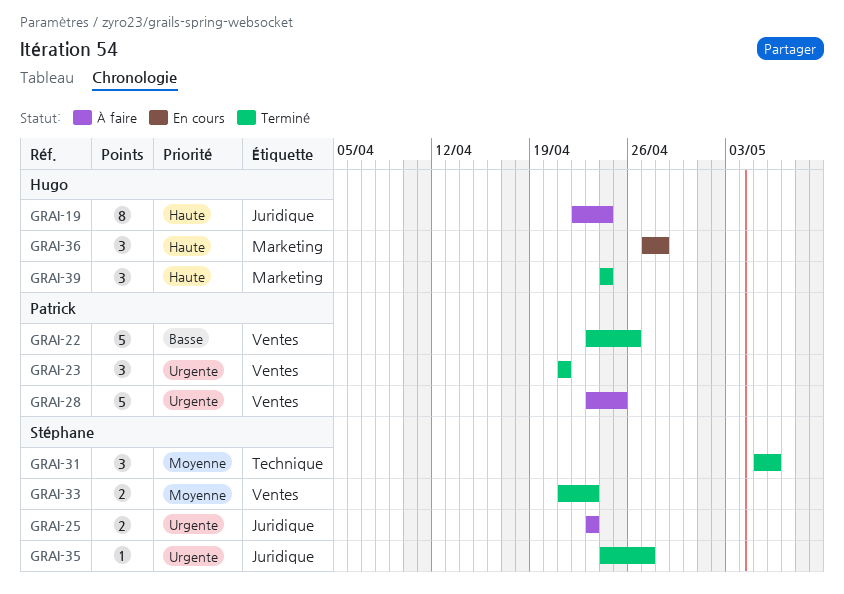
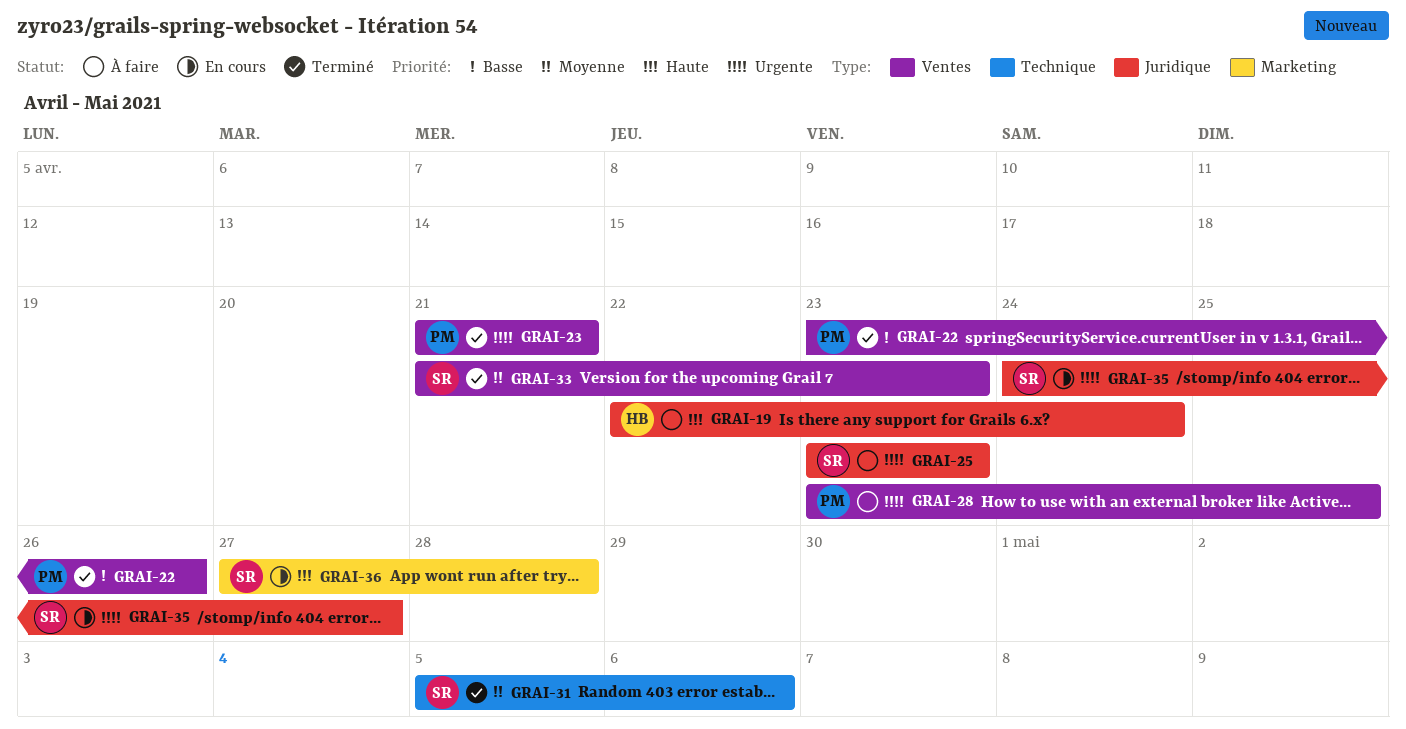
GRAI-35, status: Terminé -> En cours
GRAI-36, owner: Hugo -> Stéphane
GRAI-39: present -> none

